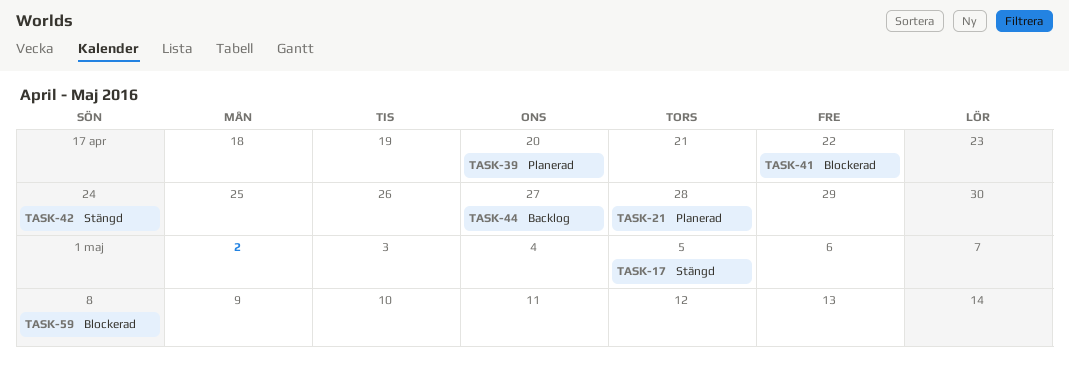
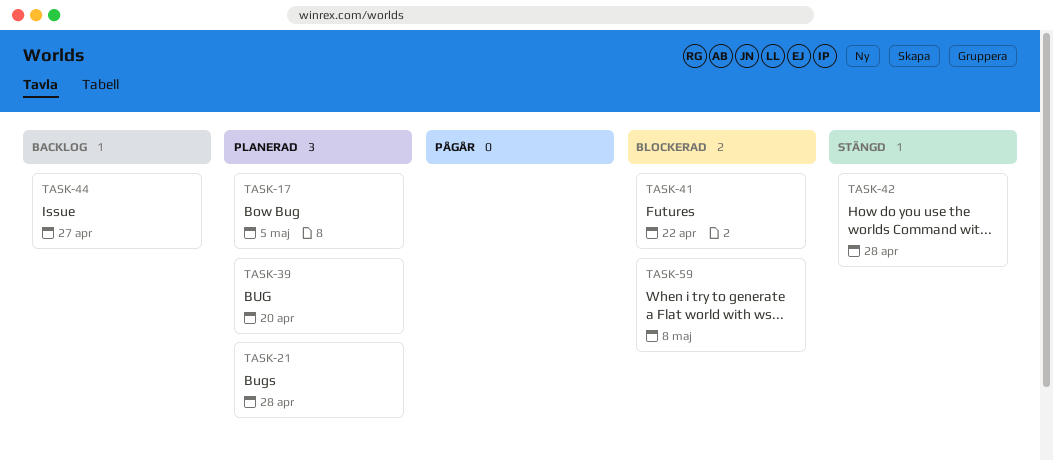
TASK-17, status: Stängd -> Planerad
TASK-42, due: Apr 24 -> Apr 28

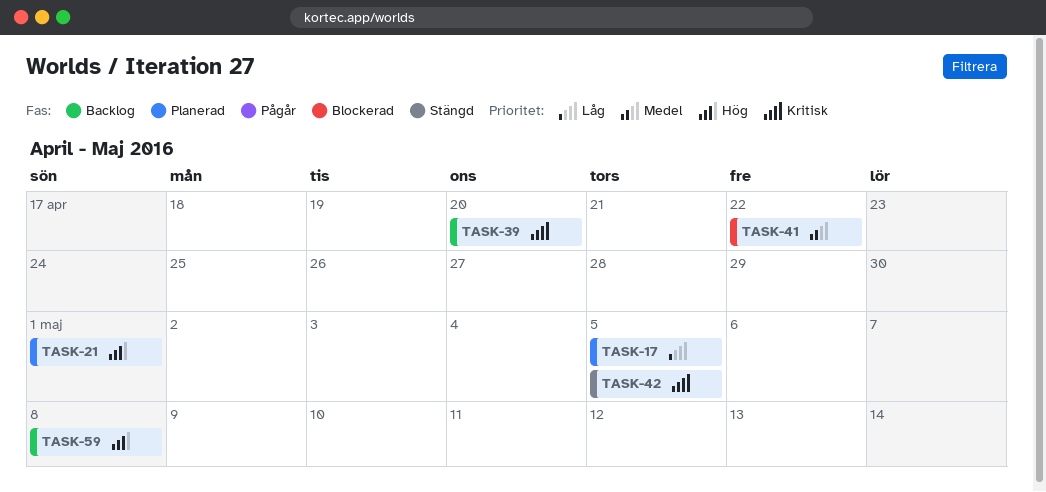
TASK-21, due: Apr 28 -> May 1
TASK-39, status: Planerad -> Backlog
TASK-42, due: Apr 28 -> May 5
TASK-44: present -> none
TASK-59, status: Blockerad -> Backlog

